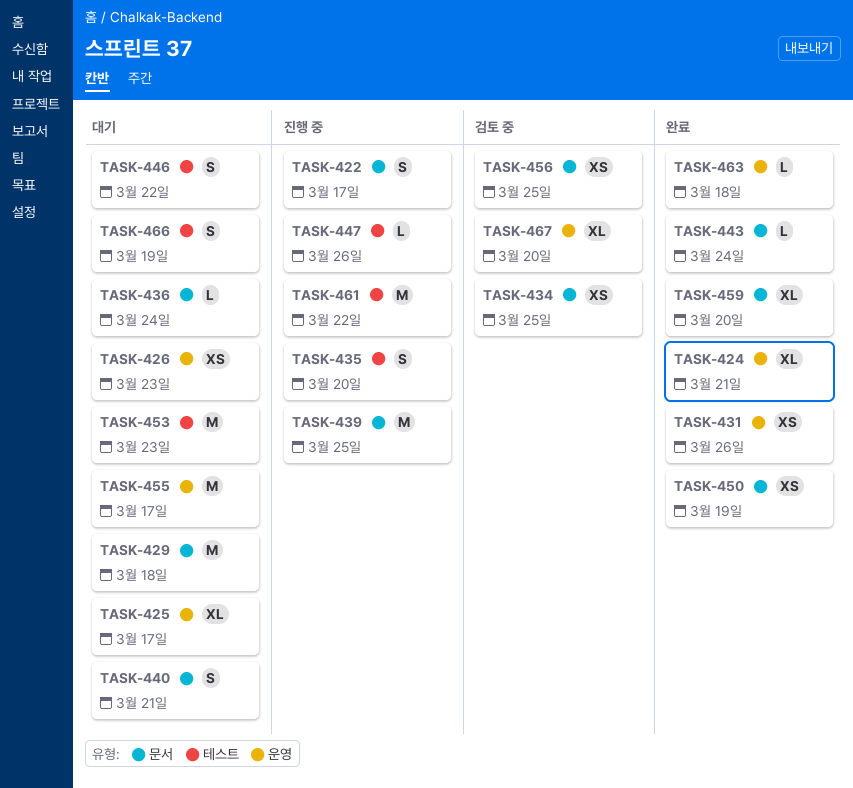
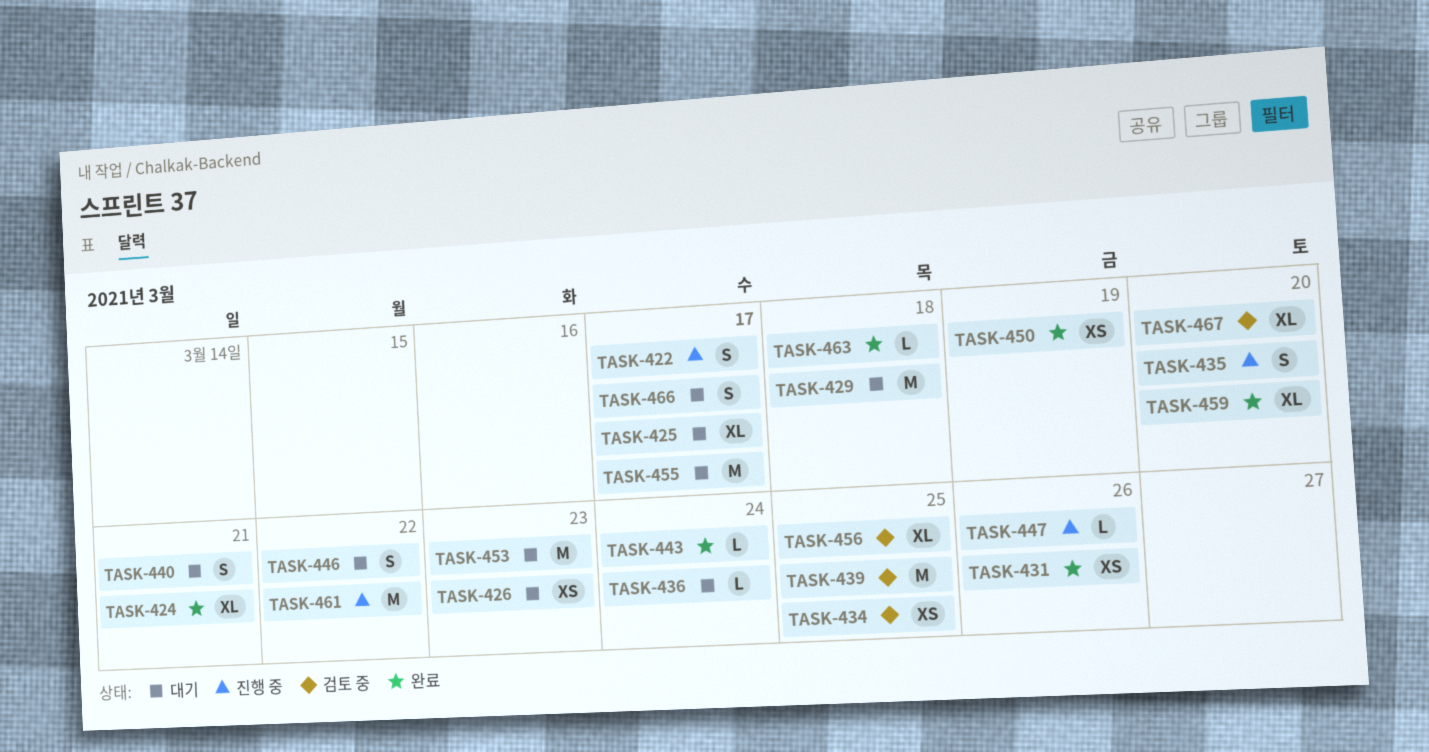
TASK-439, status: 진행 중 -> 검토 중
TASK-456, estimate: XS -> XL
TASK-466, due: Mar 19 -> Mar 17

